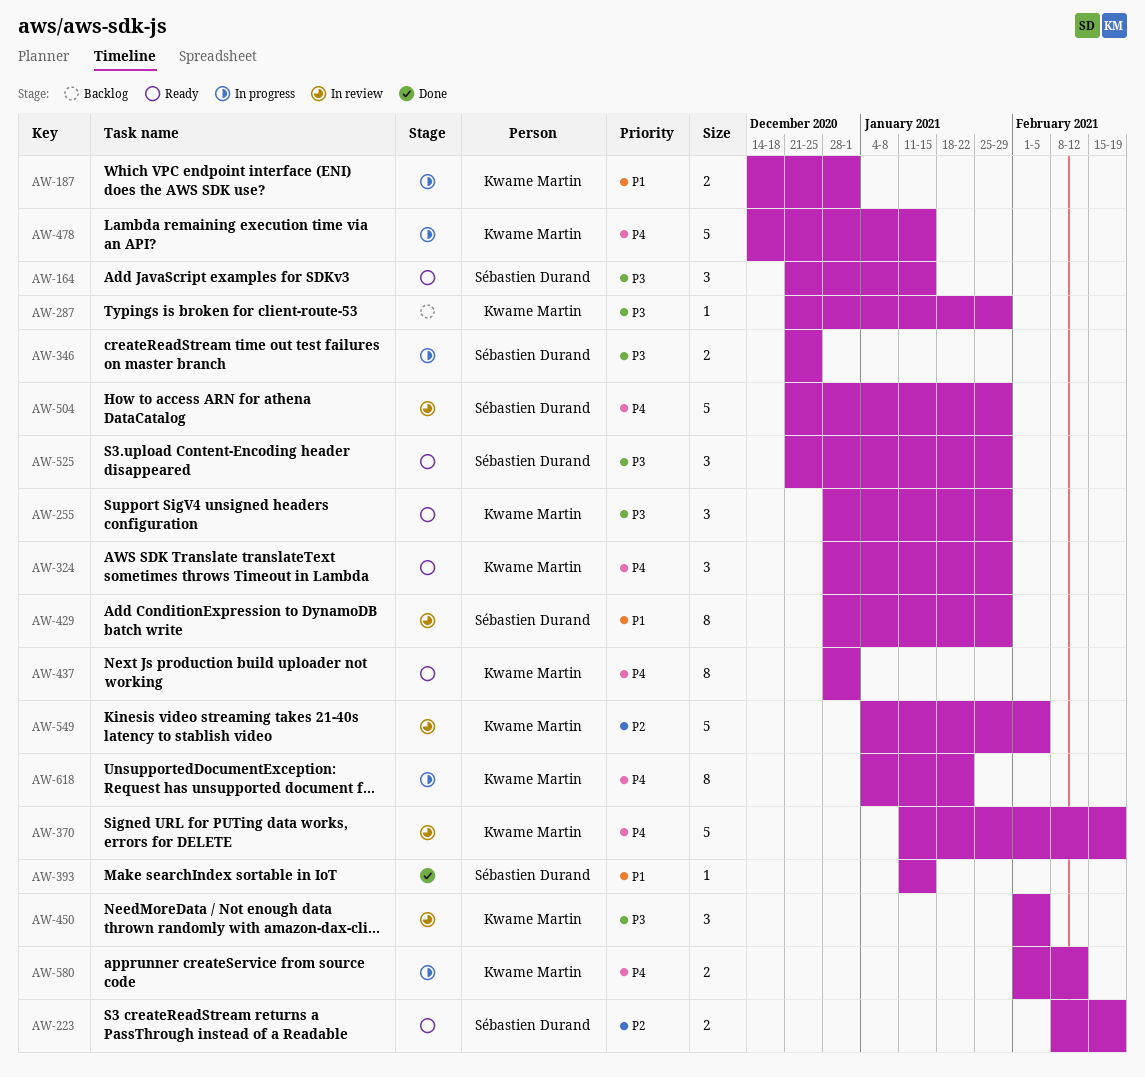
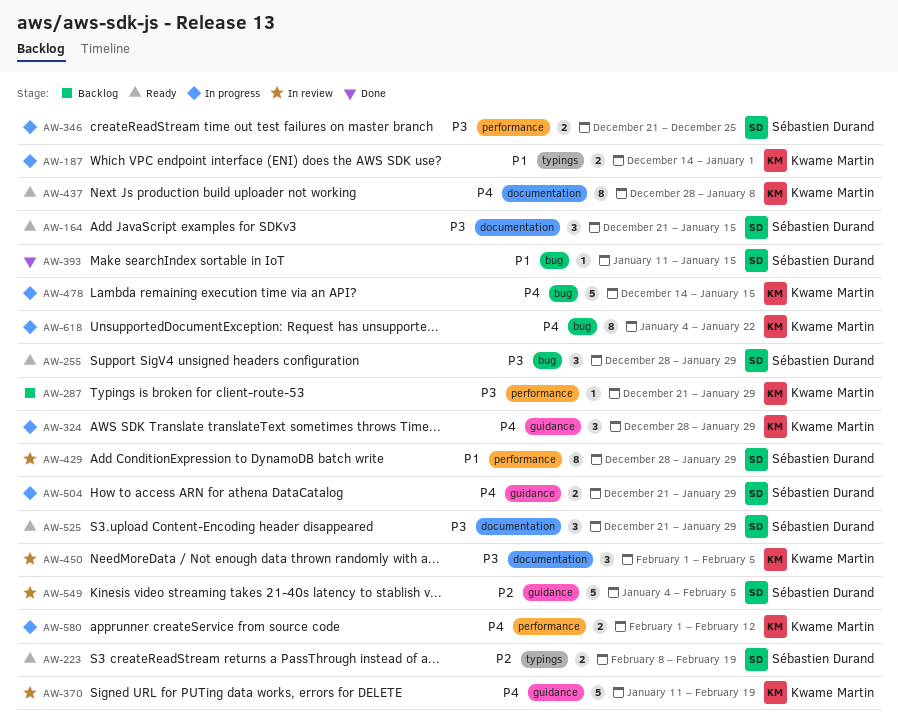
AW-255, owner: Kwame Martin -> Sébastien Durand
AW-324, status: Ready -> In progress
AW-437, due: Jan 1 -> Jan 8
AW-504, status: In review -> In progress
AW-504, estimate: 5 -> 2
AW-549, owner: Kwame Martin -> Sébastien Durand

